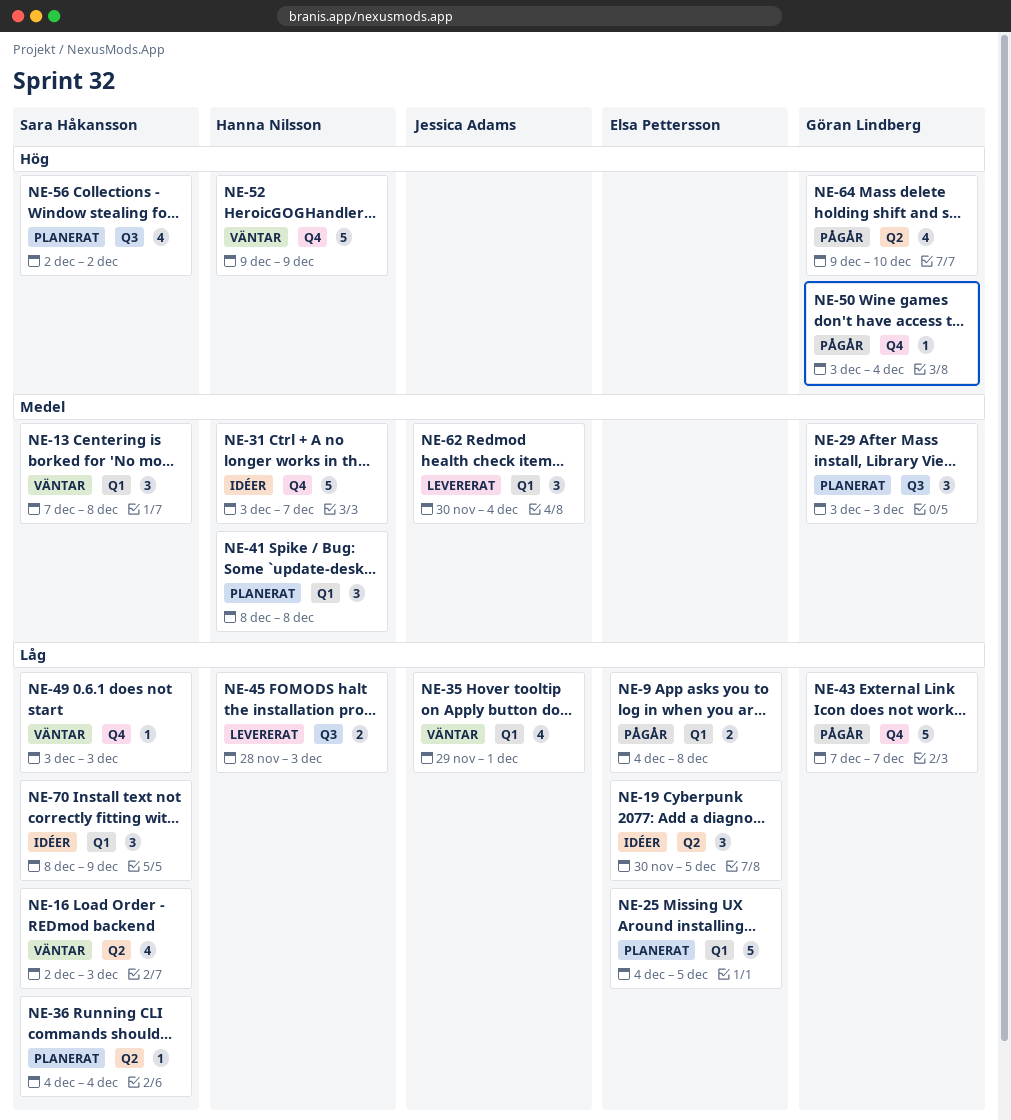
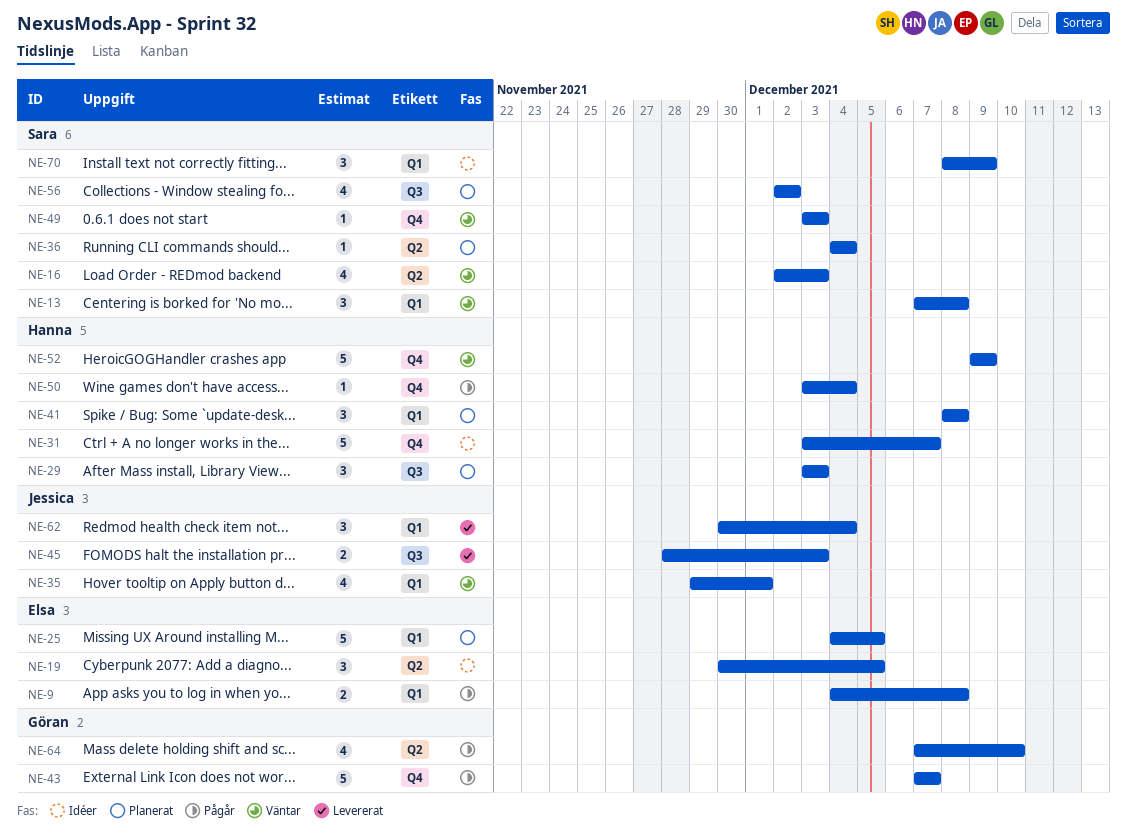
NE-29, owner: Göran Lindberg -> Hanna Nilsson
NE-45, owner: Hanna Nilsson -> Jessica Adams
NE-50, owner: Göran Lindberg -> Hanna Nilsson
NE-64, start: Dec 9 -> Dec 7

